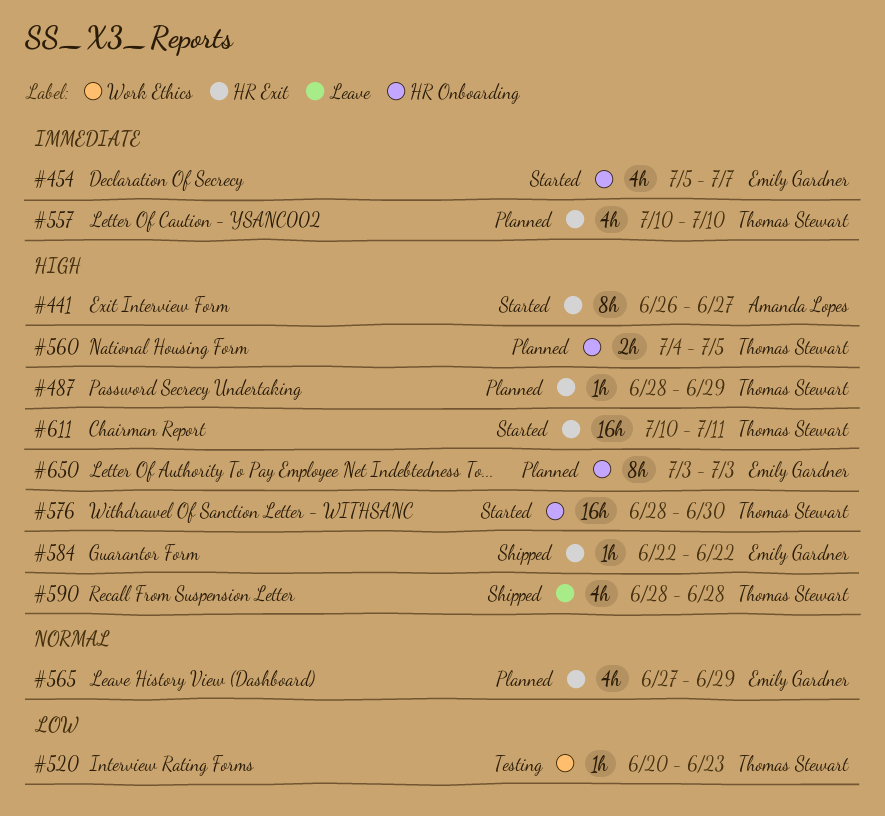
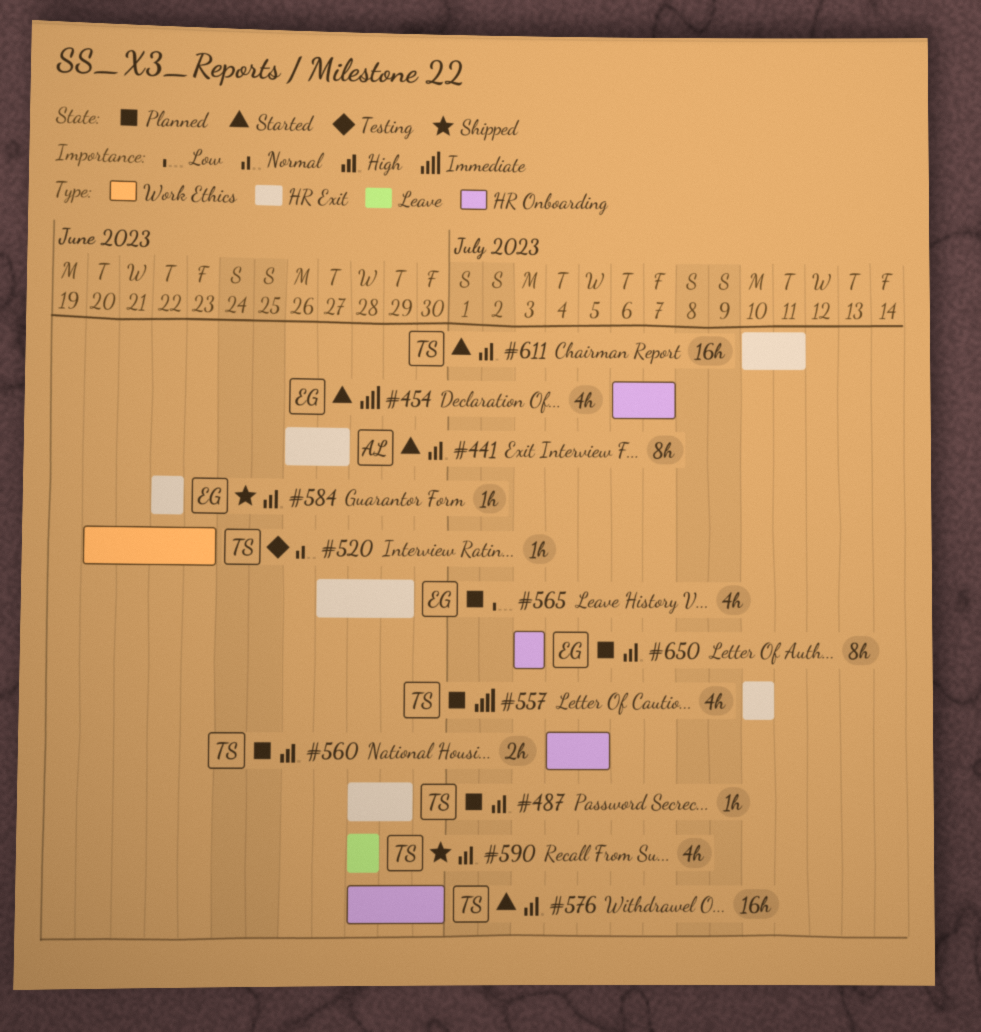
#454, start: Jul 5 -> Jul 6
#520, priority: Low -> Normal
#565, priority: Normal -> Low

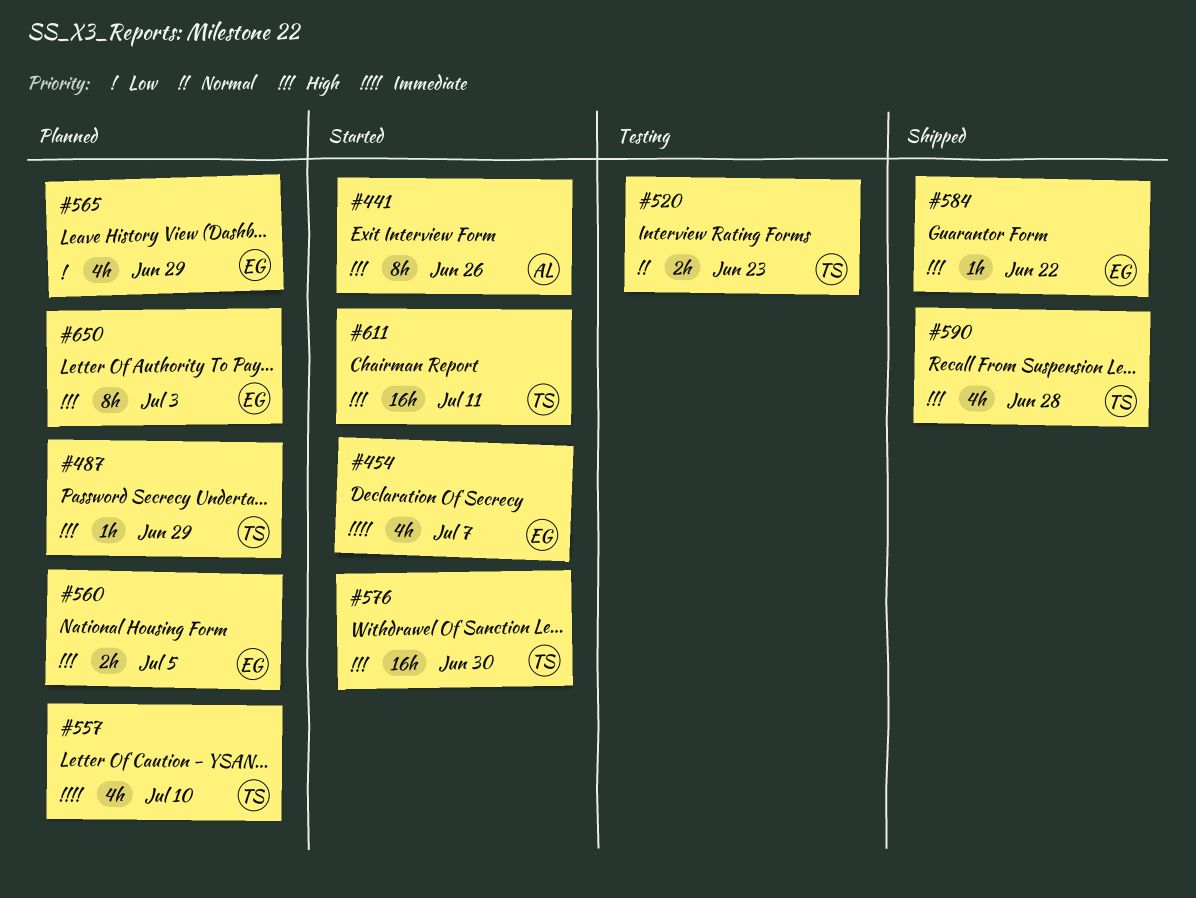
#441, due: Jun 27 -> Jun 26
#520, estimate: 1h -> 2h
#560, owner: TS -> EG

